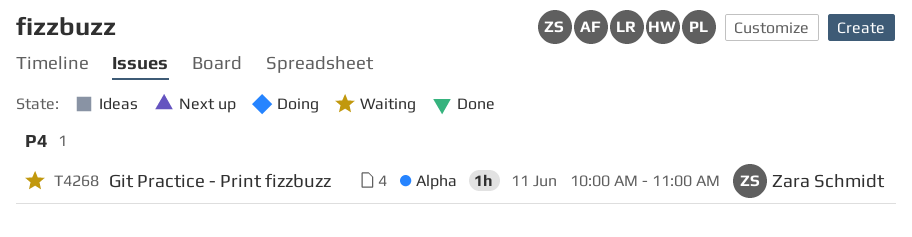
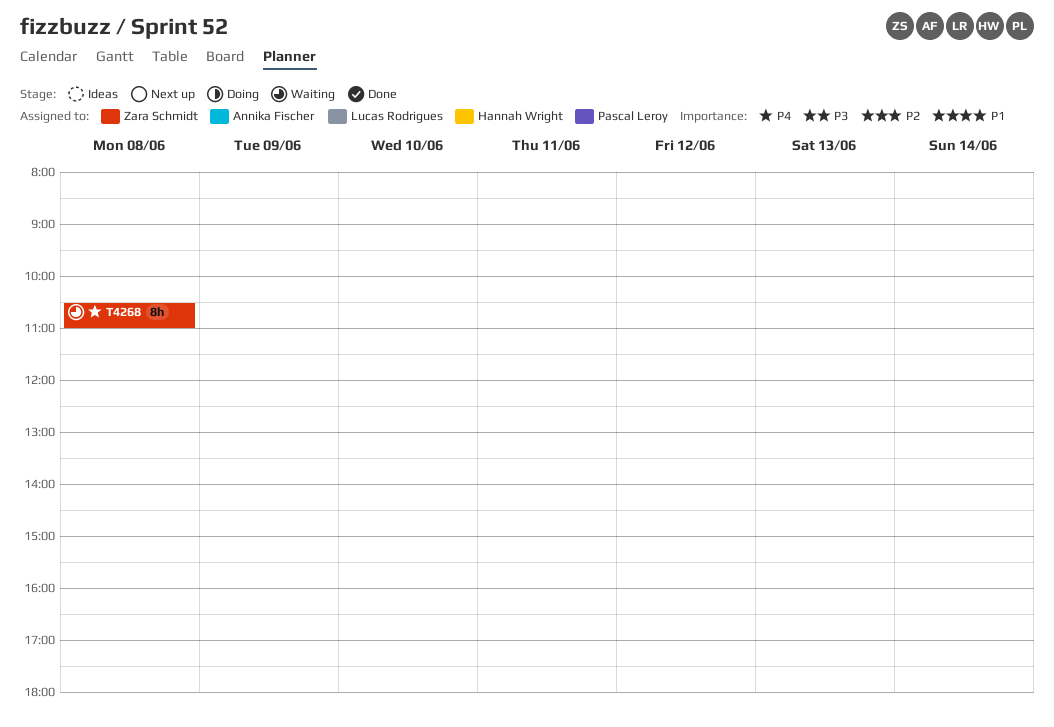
T4268, estimate: 1h -> 8h
T4268, day: Jun 11 -> Jun 8
T4268, begins: 10:00 -> 10:30

